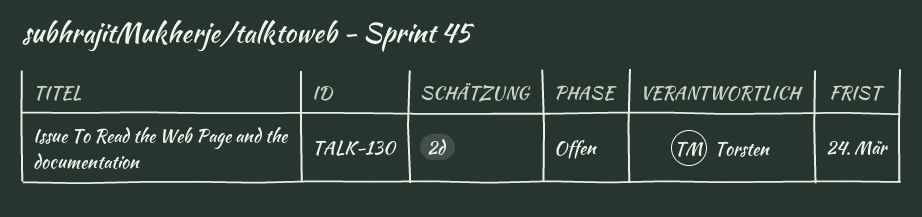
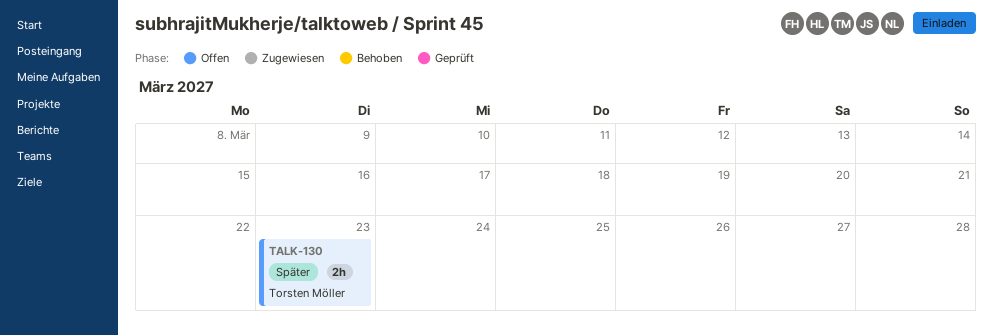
TALK-130, estimate: 2d -> 2h
TALK-130, due: Mar 24 -> Mar 23

